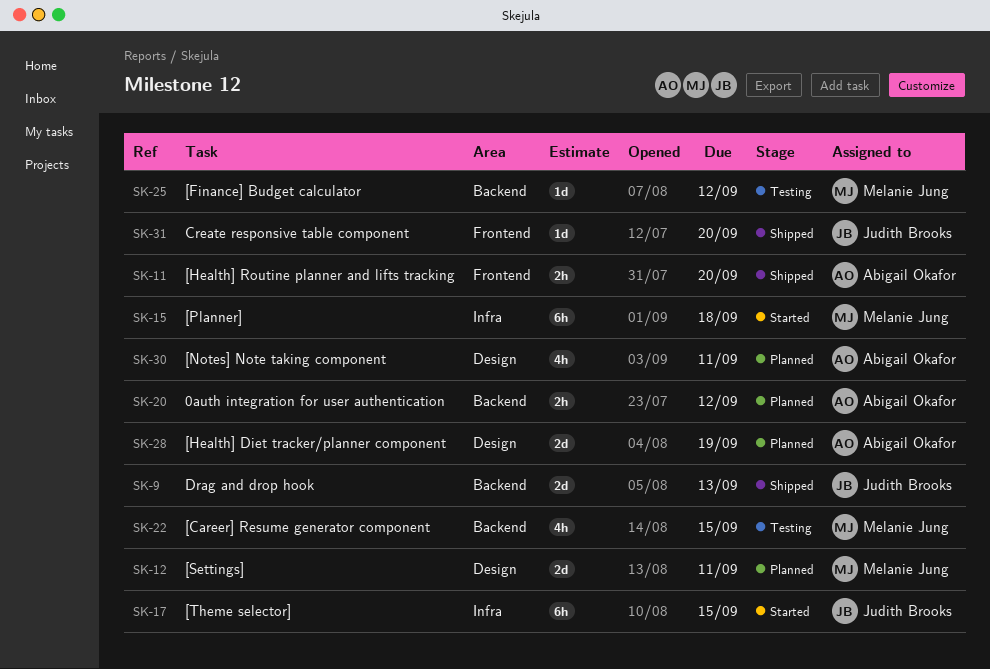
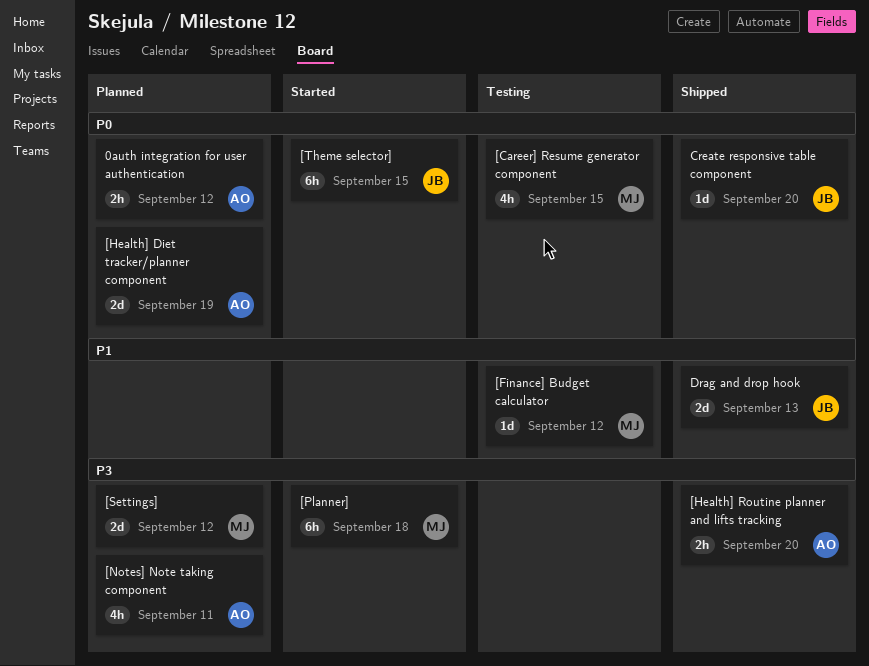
[Settings], due: Sep 11 -> Sep 12

